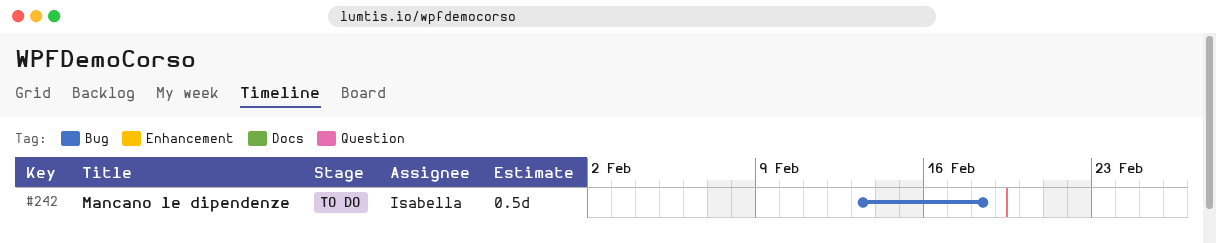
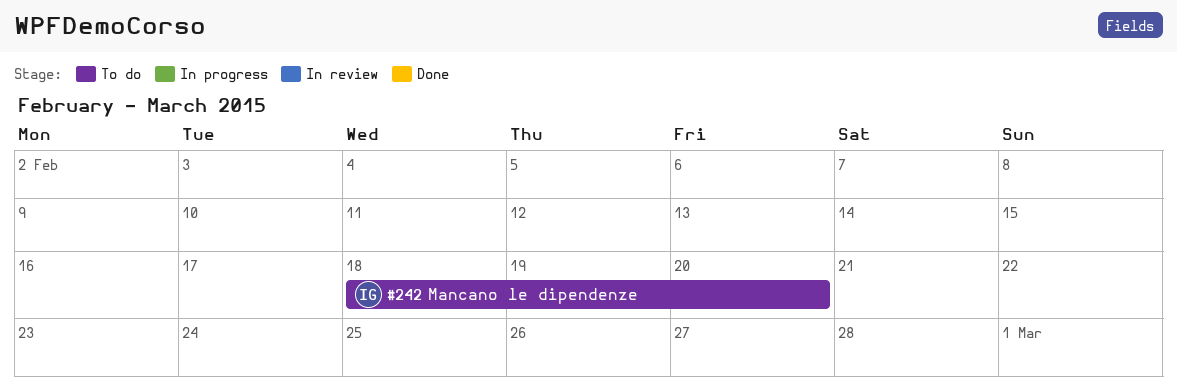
#242, start: Feb 13 -> Feb 18
#242, due: Feb 18 -> Feb 20

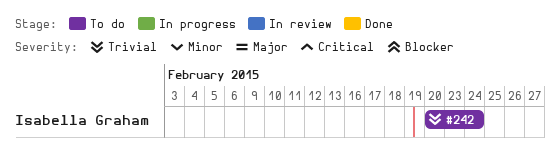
#242, start: Feb 18 -> Feb 20
#242, due: Feb 20 -> Feb 24

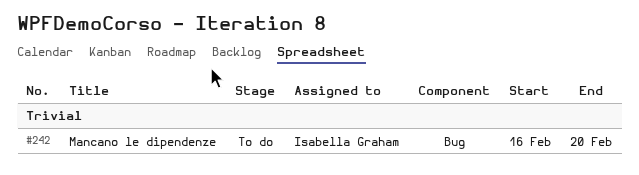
#242, start: Feb 20 -> Feb 16
#242, due: Feb 24 -> Feb 20

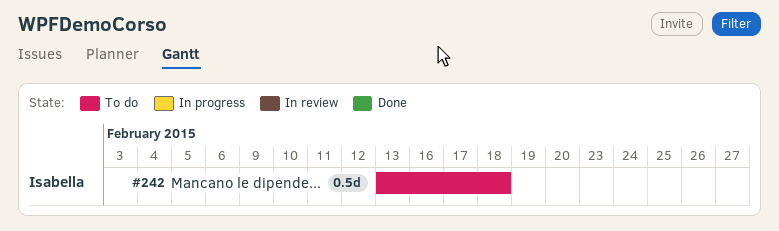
#242, start: Feb 16 -> Feb 13
#242, due: Feb 20 -> Feb 18

